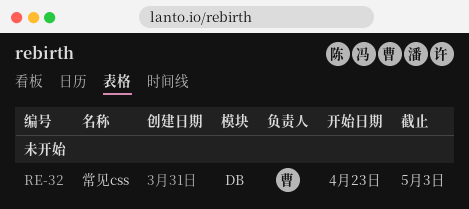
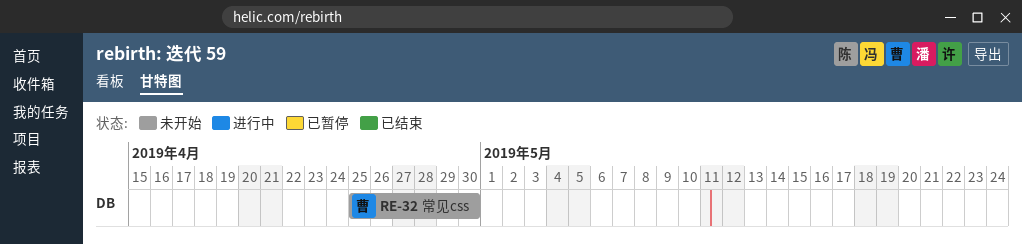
RE-32, start: Apr 23 -> Apr 25
RE-32, due: May 3 -> Apr 30

